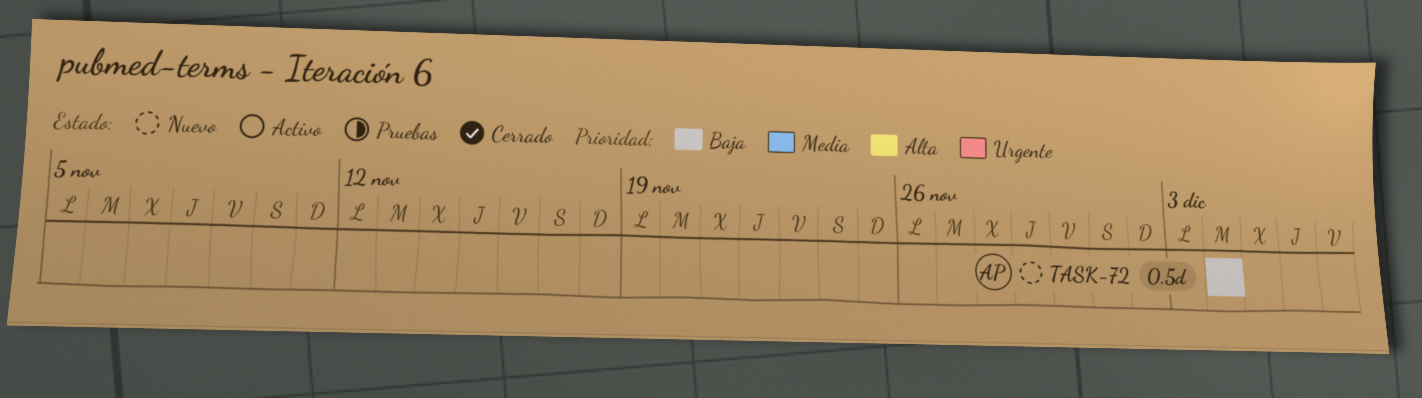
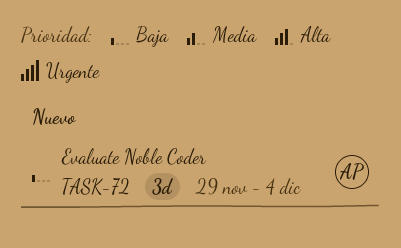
TASK-72, estimate: 0.5d -> 3d
TASK-72, start: Dec 4 -> Nov 29

